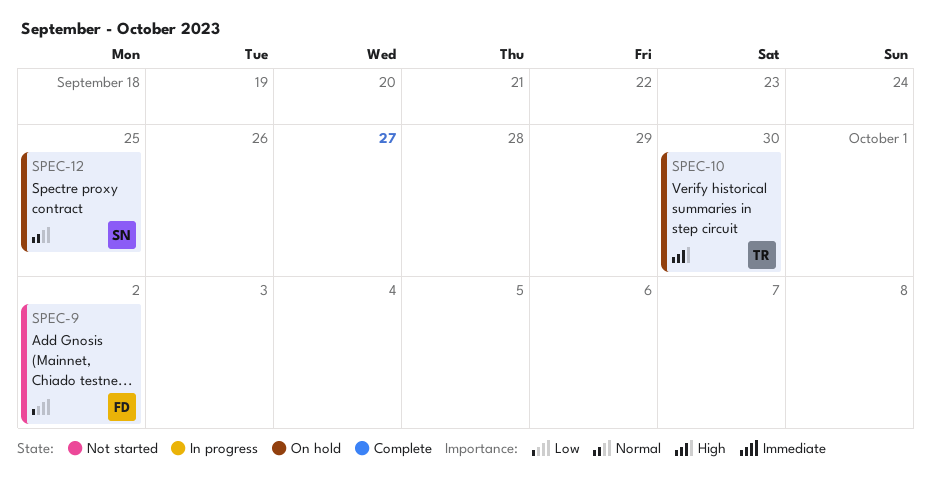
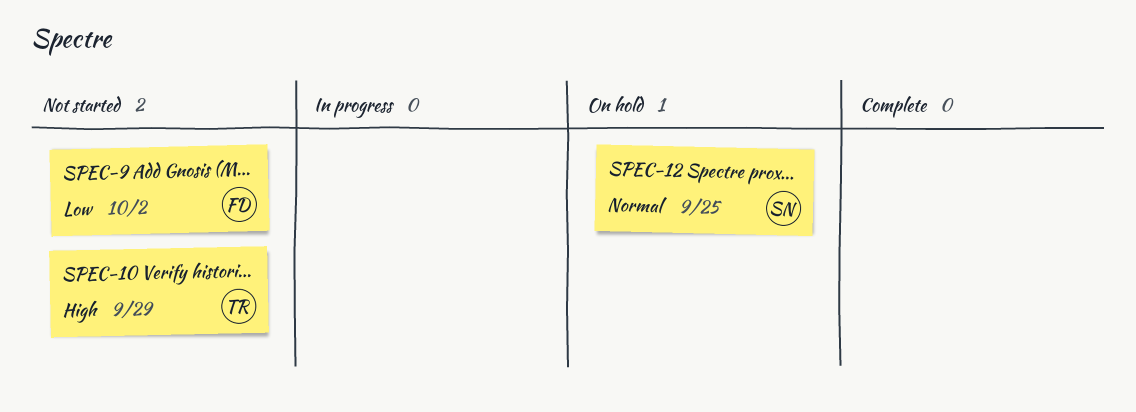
SPEC-10, status: On hold -> Not started
SPEC-10, due: Sep 30 -> Sep 29

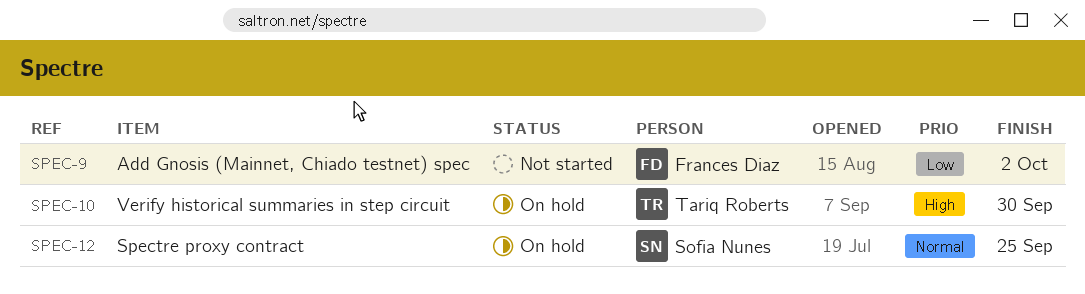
SPEC-10, status: Not started -> On hold
SPEC-10, due: Sep 29 -> Sep 30

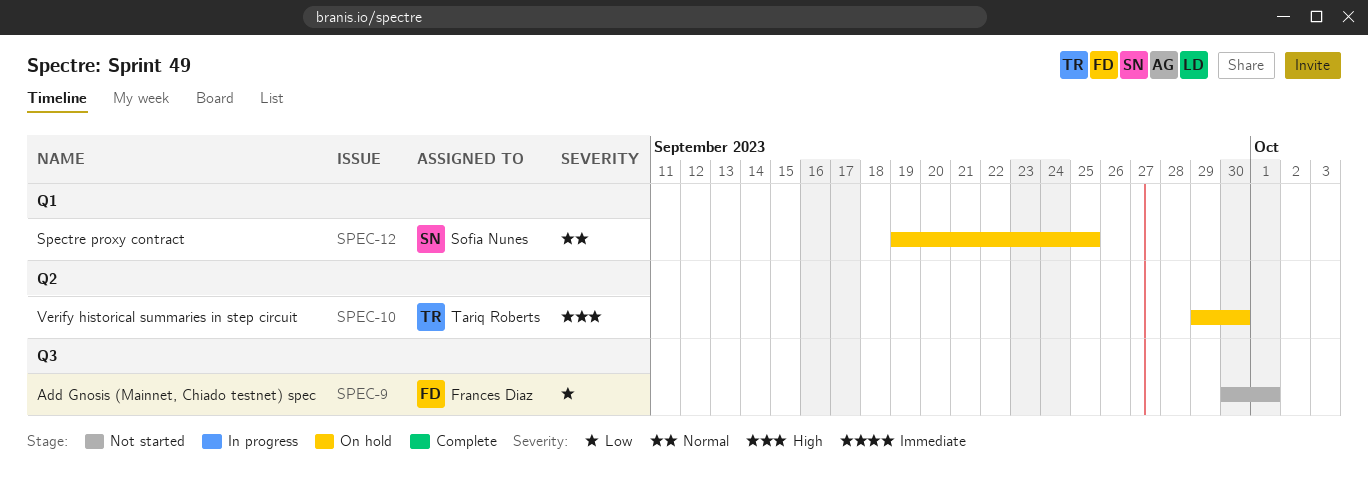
SPEC-9, due: Oct 2 -> Oct 1

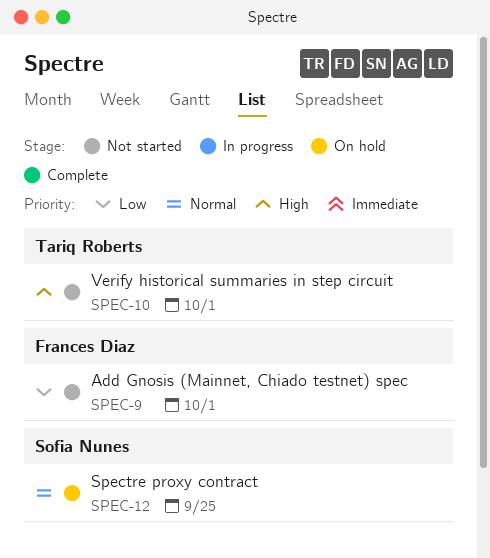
SPEC-10, status: On hold -> Not started
SPEC-10, due: Sep 30 -> Oct 1

